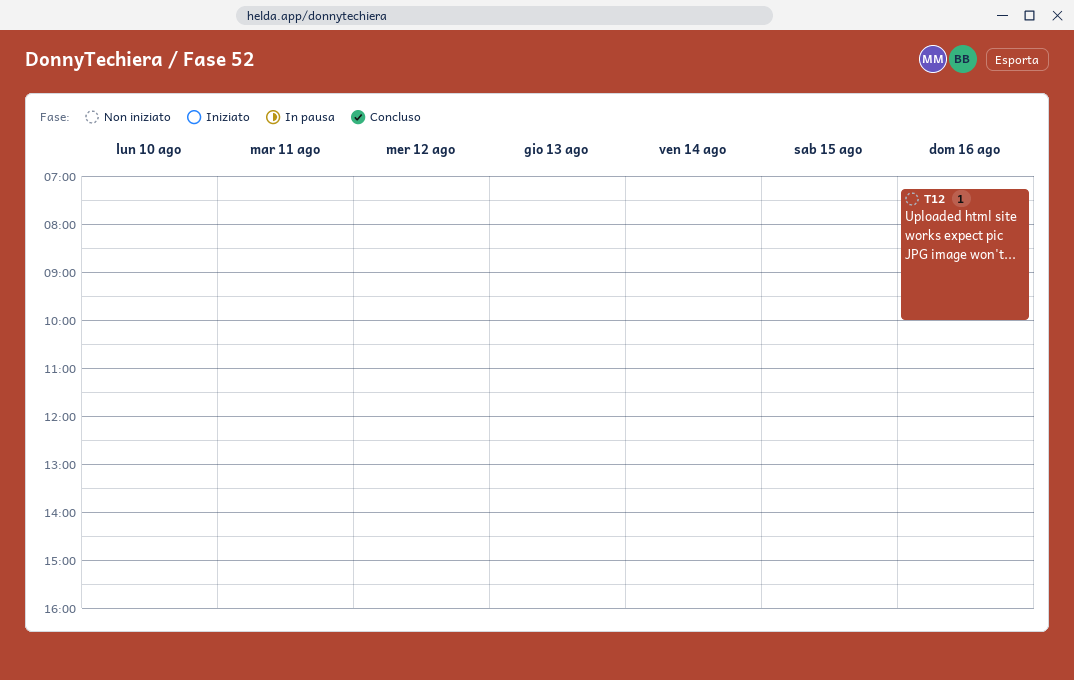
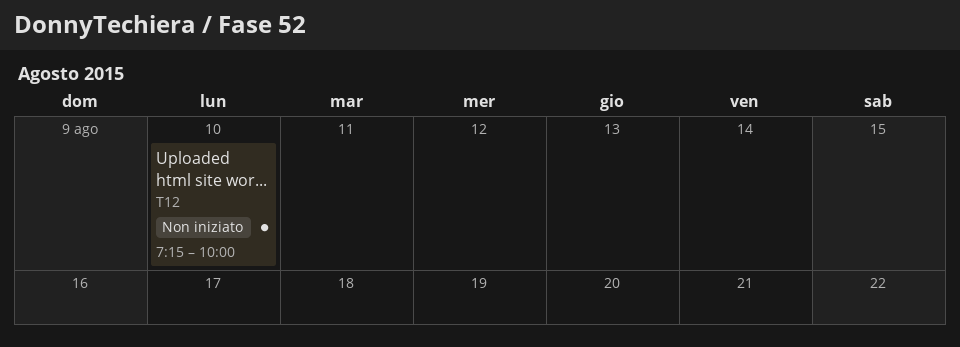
T12, day: Aug 16 -> Aug 10

